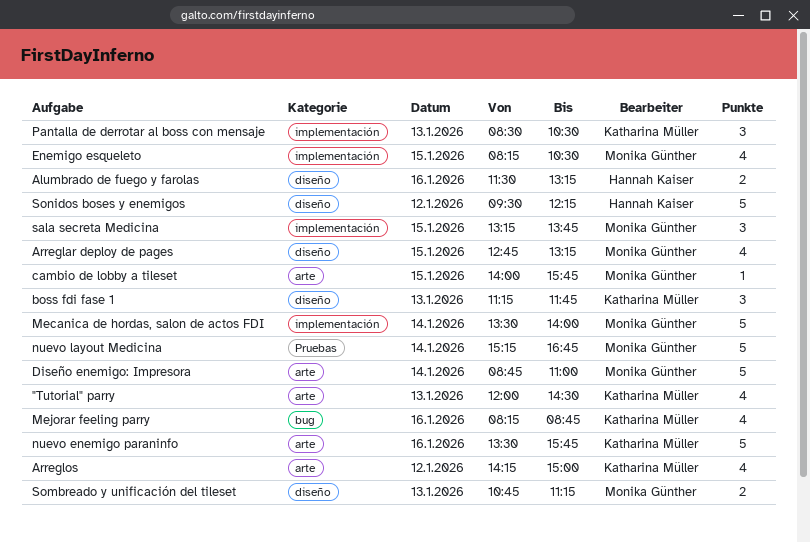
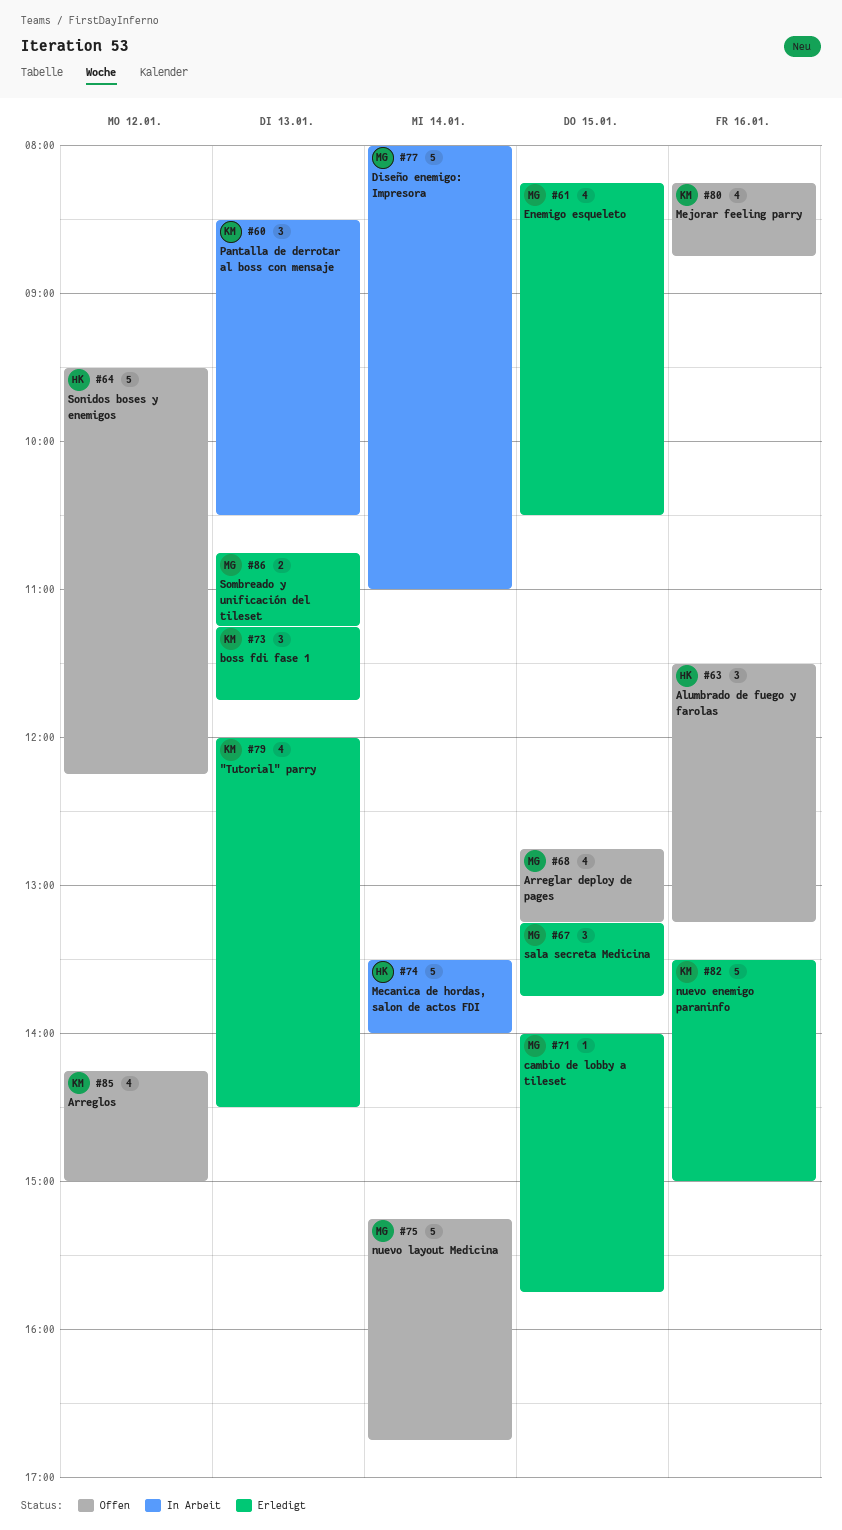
Alumbrado de fuego y farolas, estimate: 2 -> 3
Diseño enemigo: Impresora, begins: 08:45 -> 08:00
Mecanica de hordas, salon de actos FDI, owner: Monika Günther -> Hannah Kaiser
nuevo enemigo paraninfo, ends: 15:45 -> 15:00

